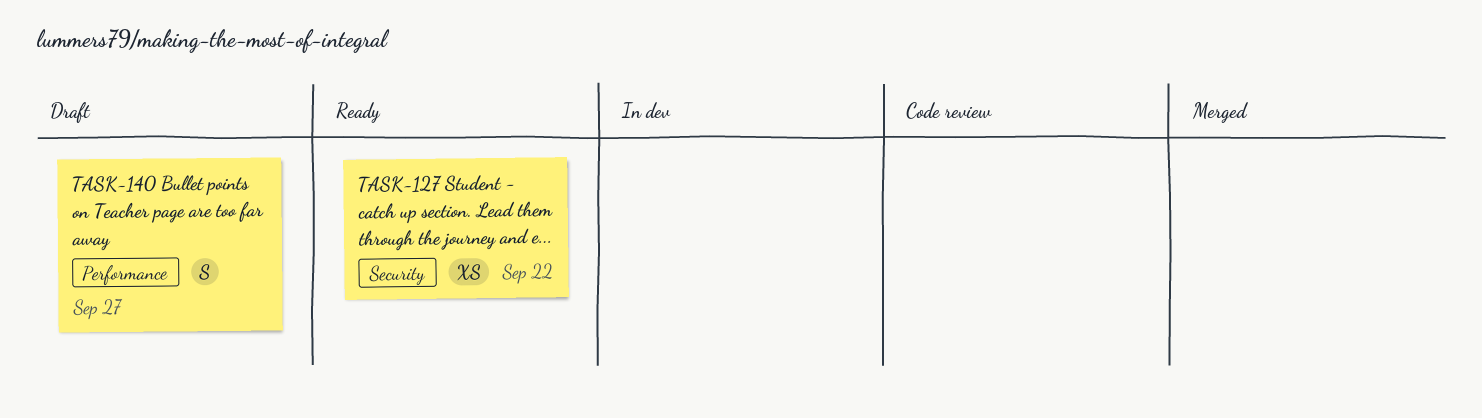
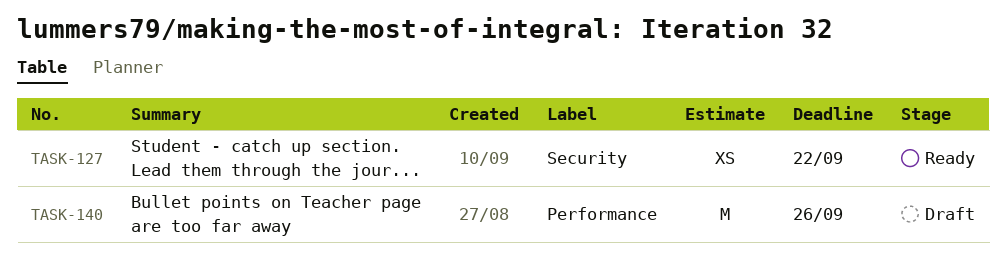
TASK-140, estimate: S -> M
TASK-140, due: Sep 27 -> Sep 26

